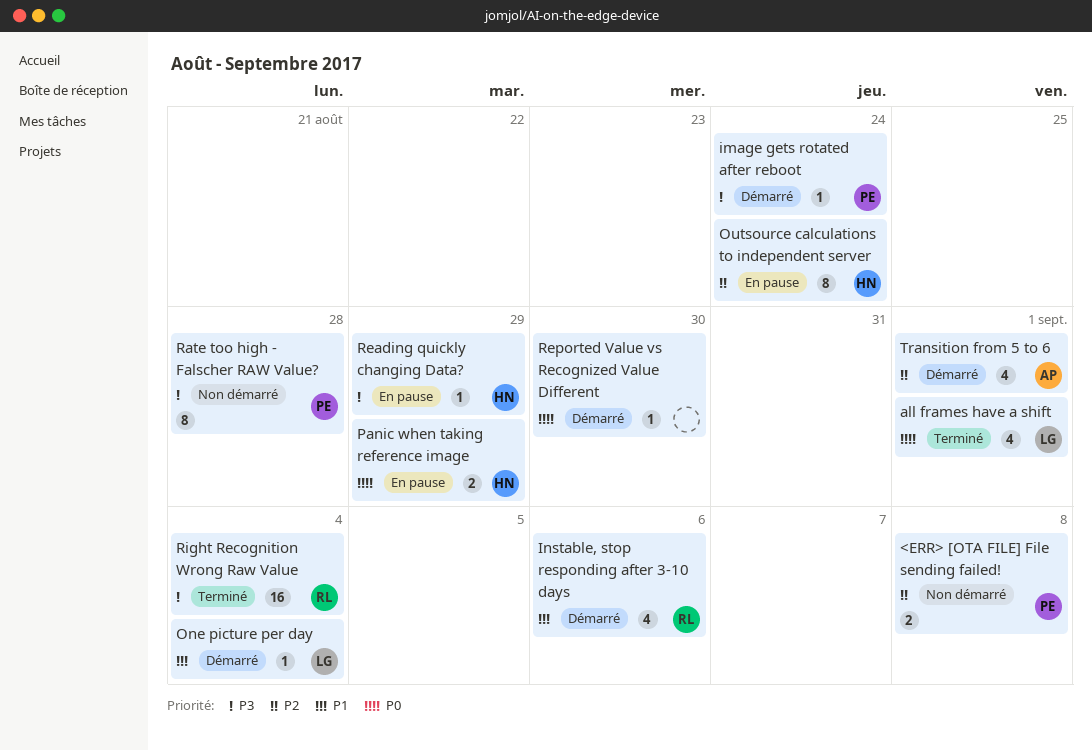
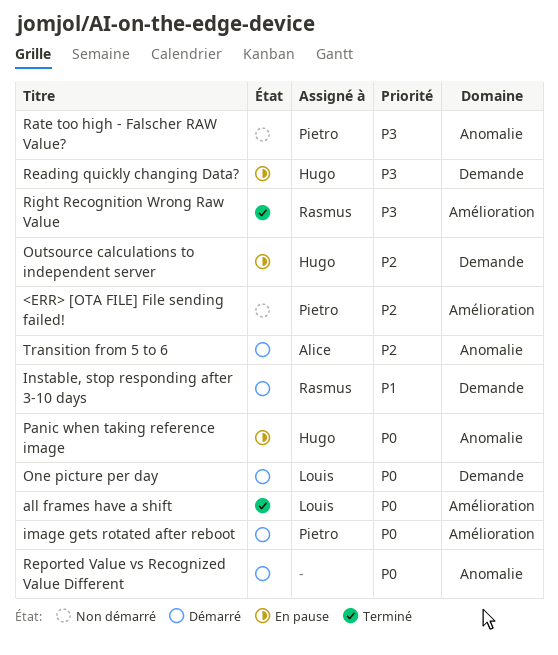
image gets rotated after reboot, priority: P3 -> P0
One picture per day, priority: P1 -> P0

